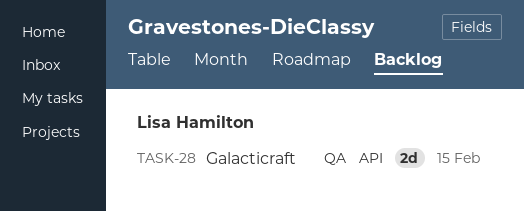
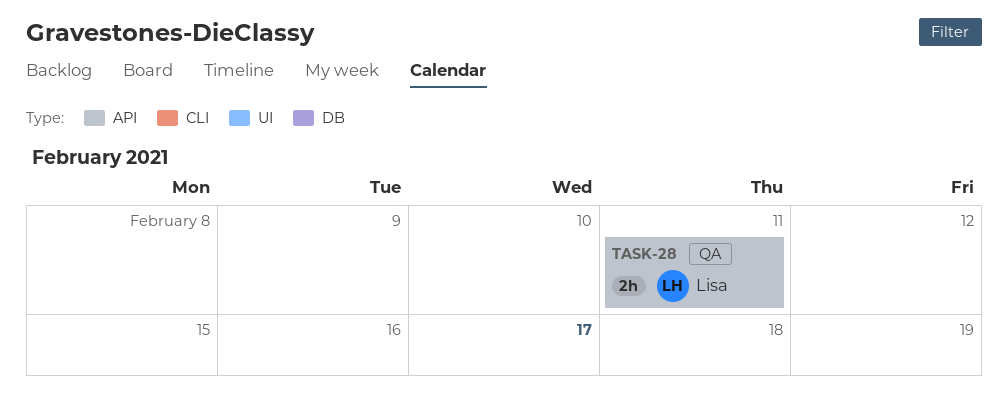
TASK-28, estimate: 2d -> 2h
TASK-28, due: Feb 15 -> Feb 11

